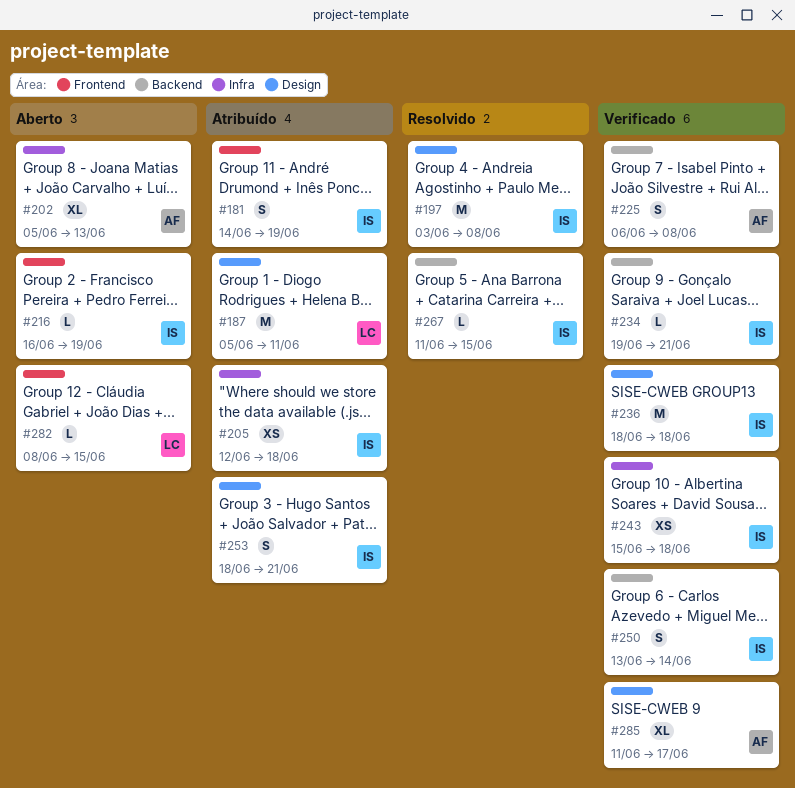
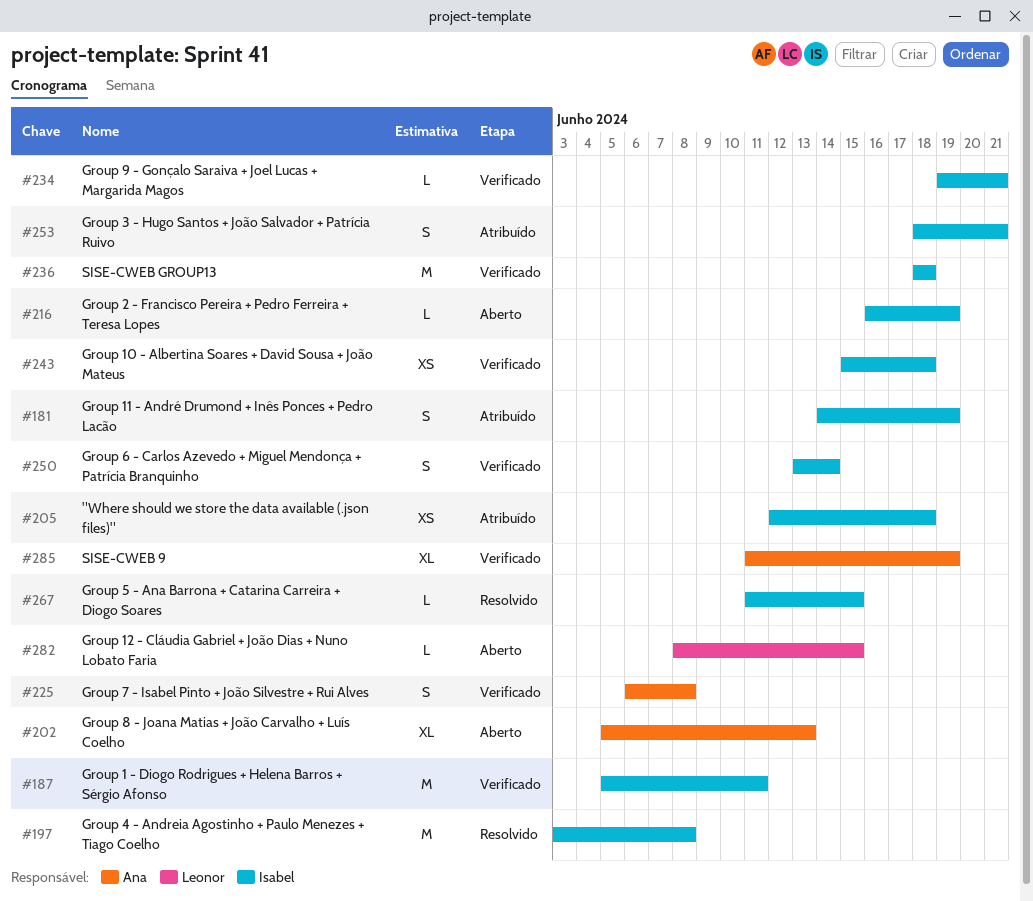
#187, status: Atribuído -> Verificado
#187, owner: Leonor -> Isabel
#285, due: Jun 17 -> Jun 19

